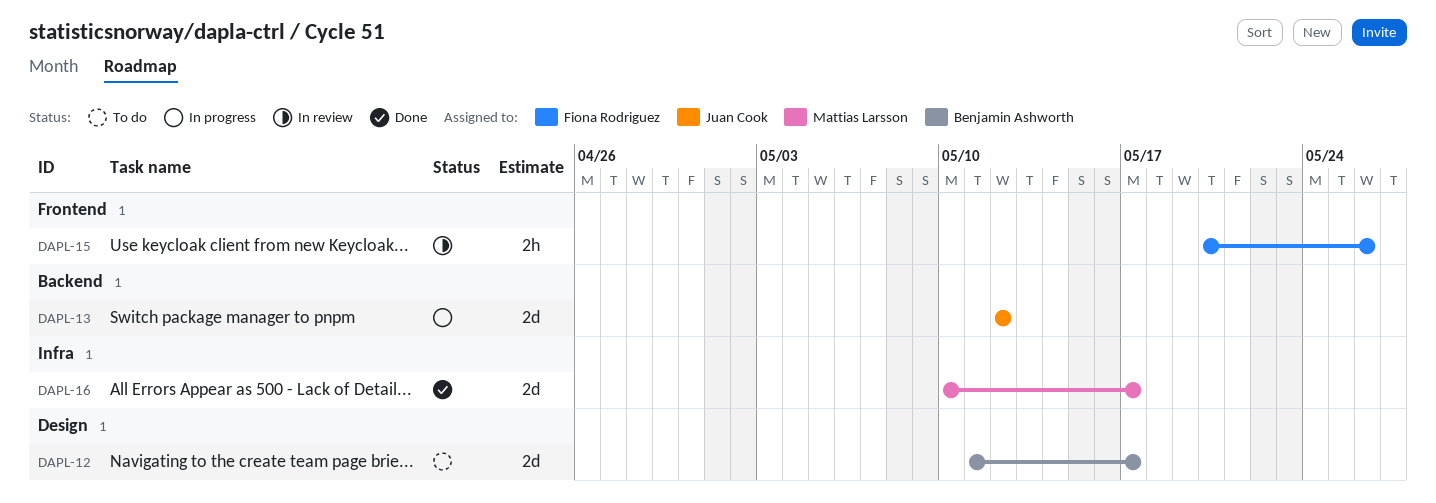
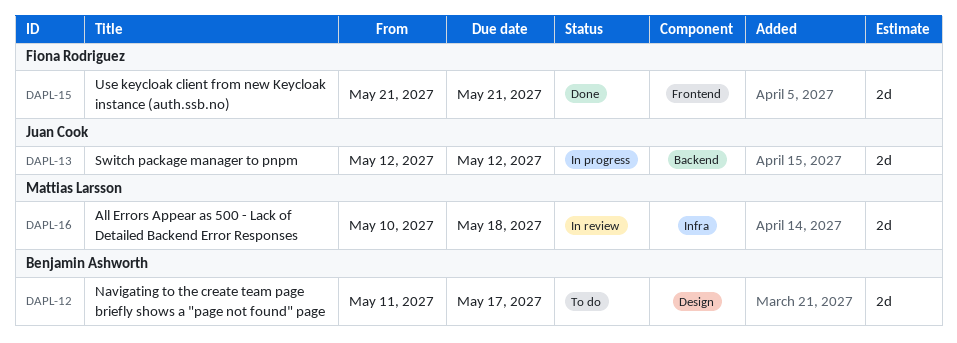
DAPL-15, status: In review -> Done
DAPL-15, estimate: 2h -> 2d
DAPL-15, start: May 20 -> May 21
DAPL-15, due: May 26 -> May 21
DAPL-16, status: Done -> In review
DAPL-16, due: May 17 -> May 18

